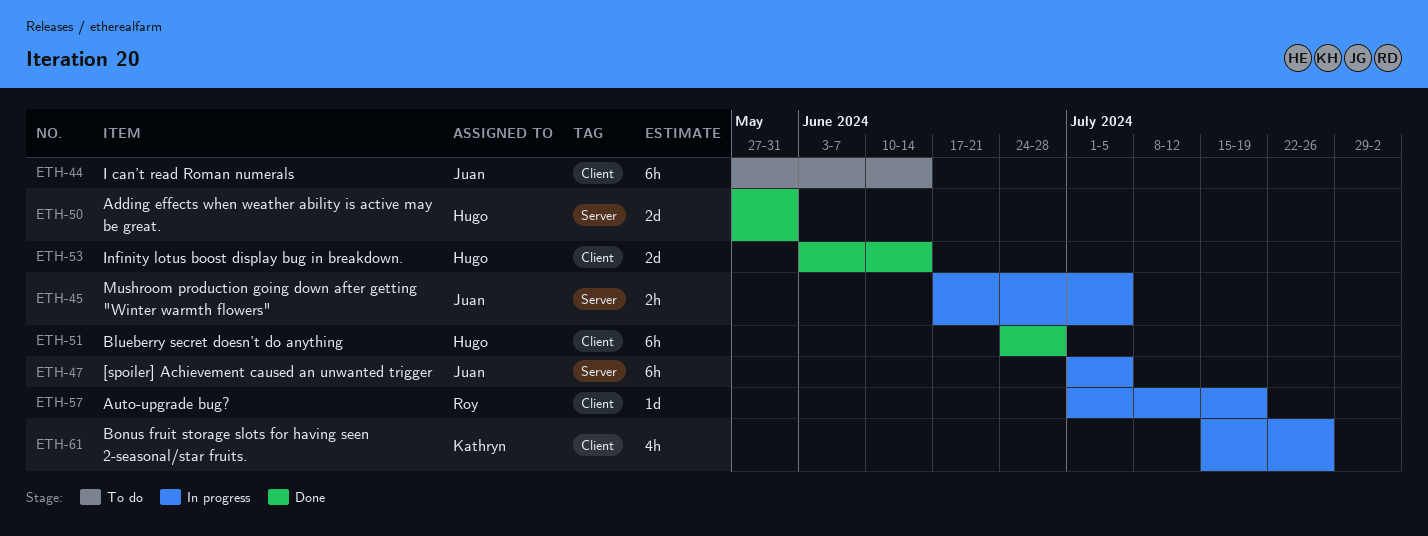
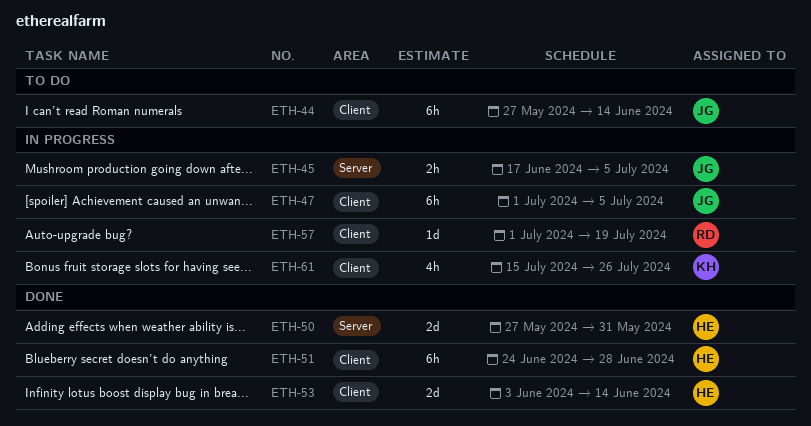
ETH-47, label: Server -> Client

